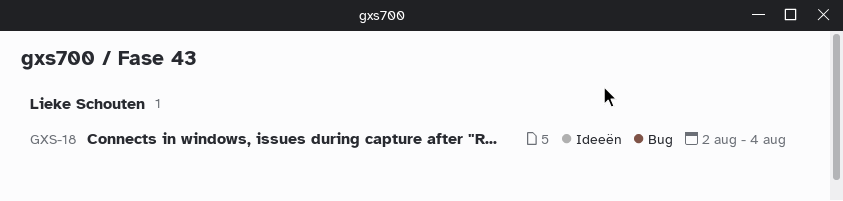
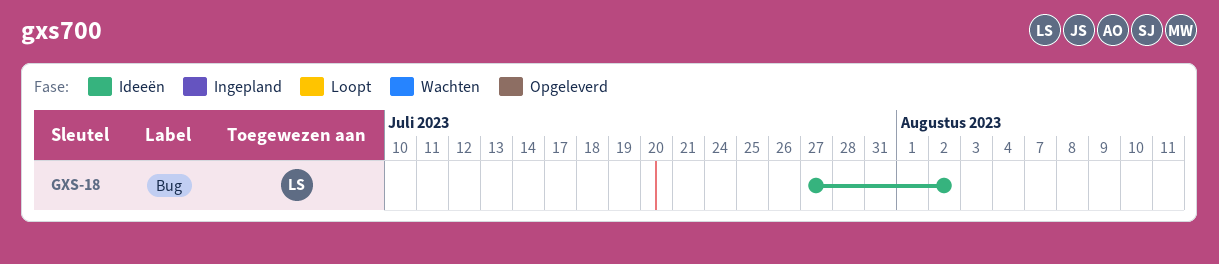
GXS-18, start: Aug 2 -> Jul 27
GXS-18, due: Aug 4 -> Aug 2

